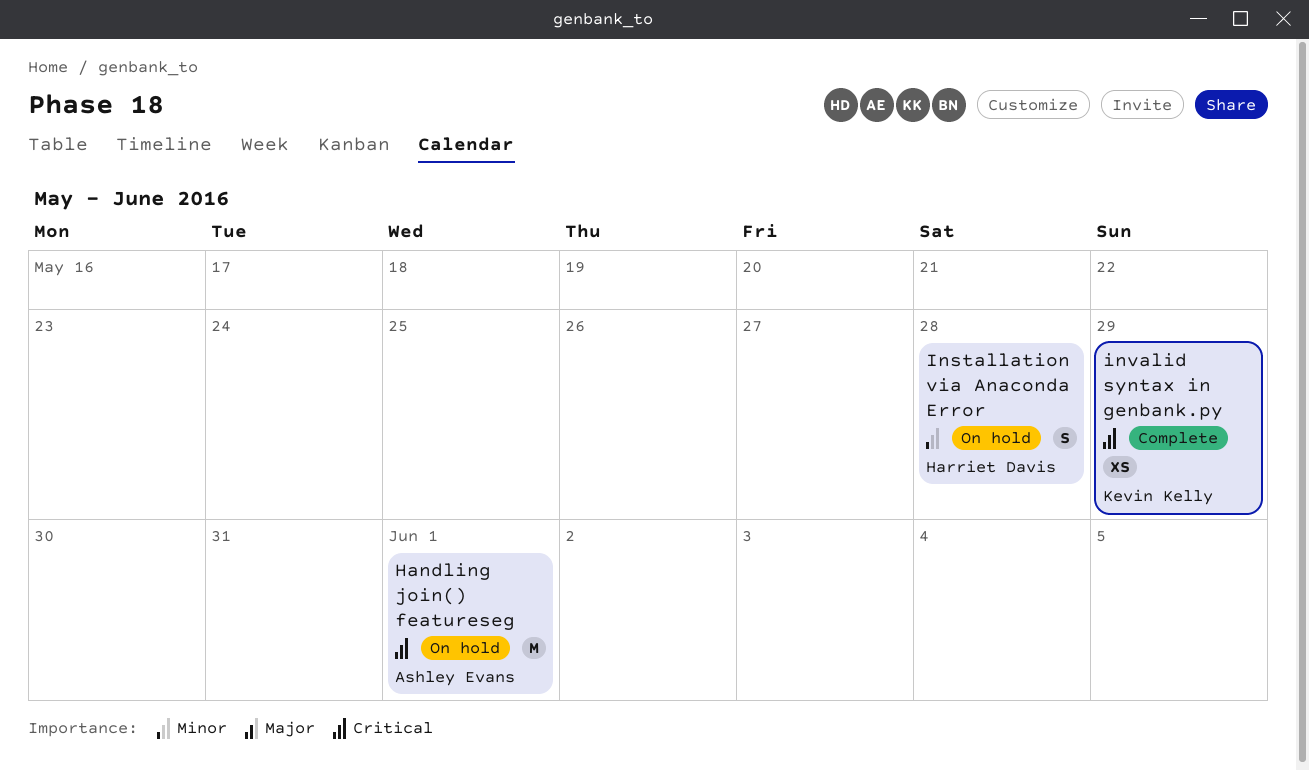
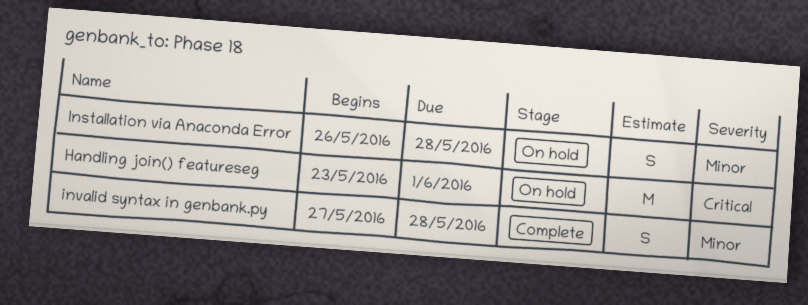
invalid syntax in genbank.py, priority: Critical -> Minor
invalid syntax in genbank.py, estimate: XS -> S
invalid syntax in genbank.py, due: May 29 -> May 28

